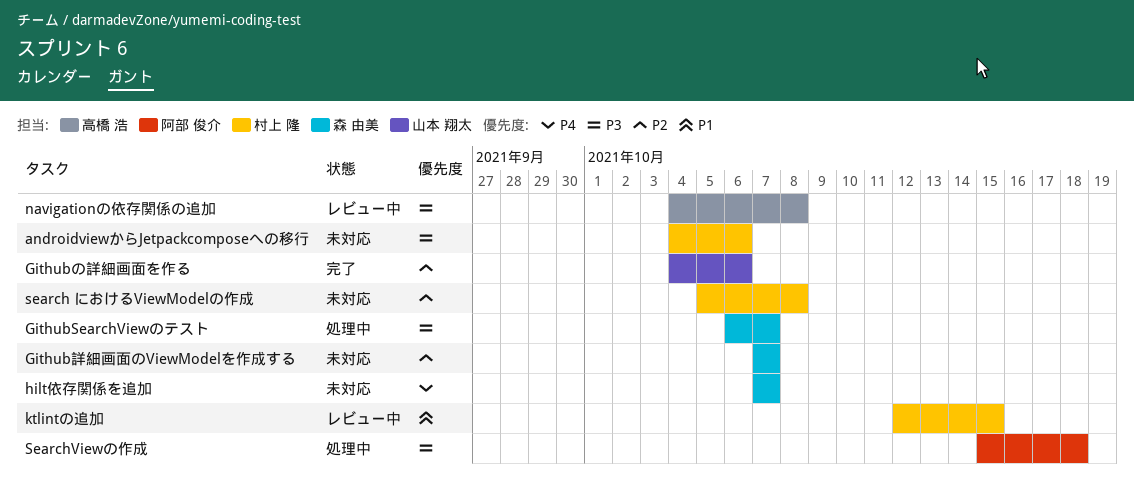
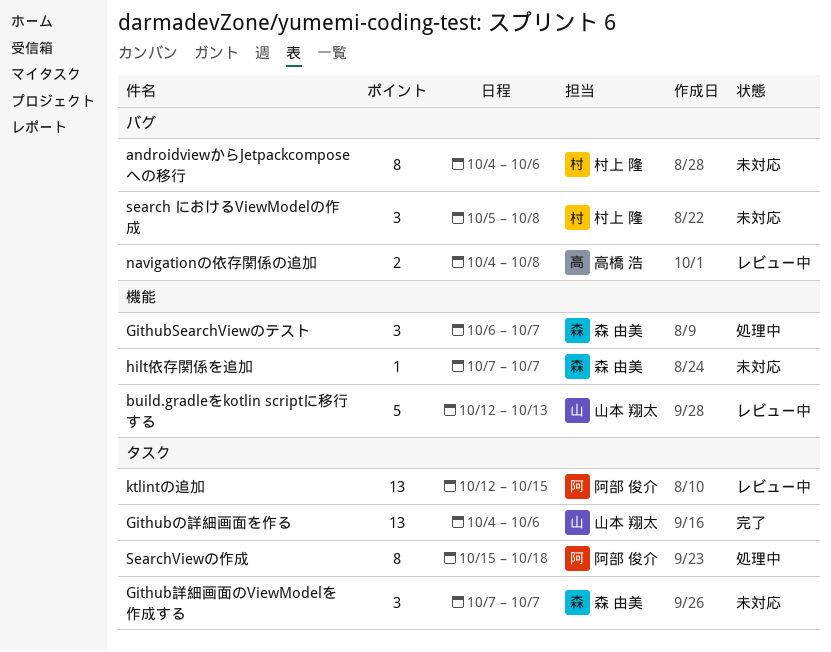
build.gradleをkotlin scriptに移行する: none -> present
ktlintの追加, owner: 村上 隆 -> 阿部 俊介

